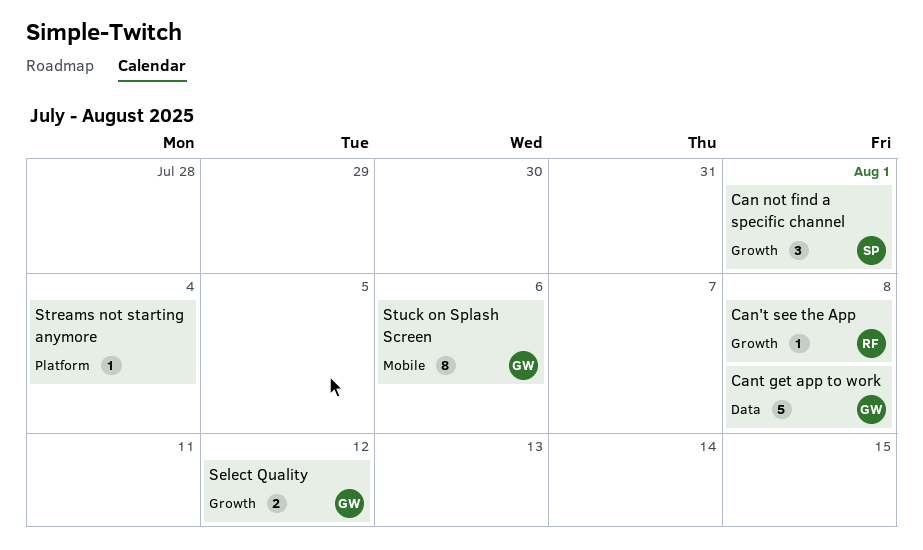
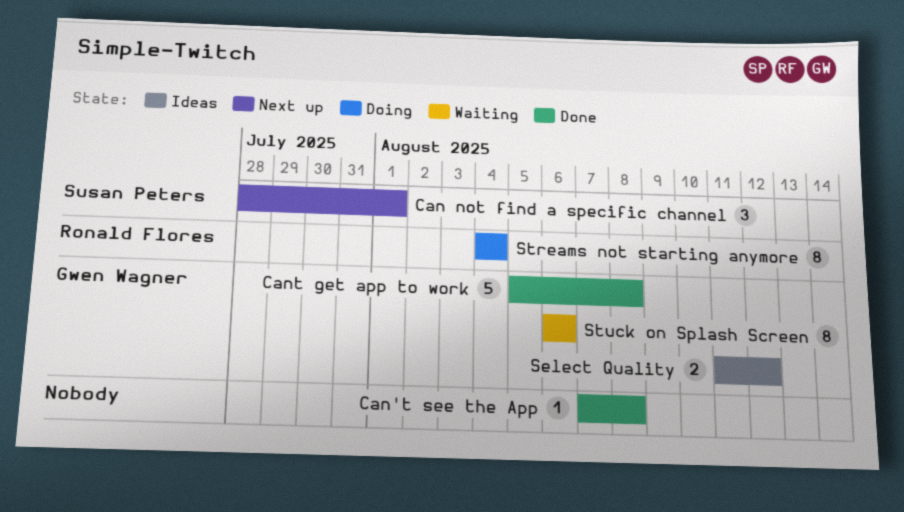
Can't see the App, owner: Ronald Flores -> none
Streams not starting anymore, owner: none -> Ronald Flores
Streams not starting anymore, estimate: 1 -> 8

